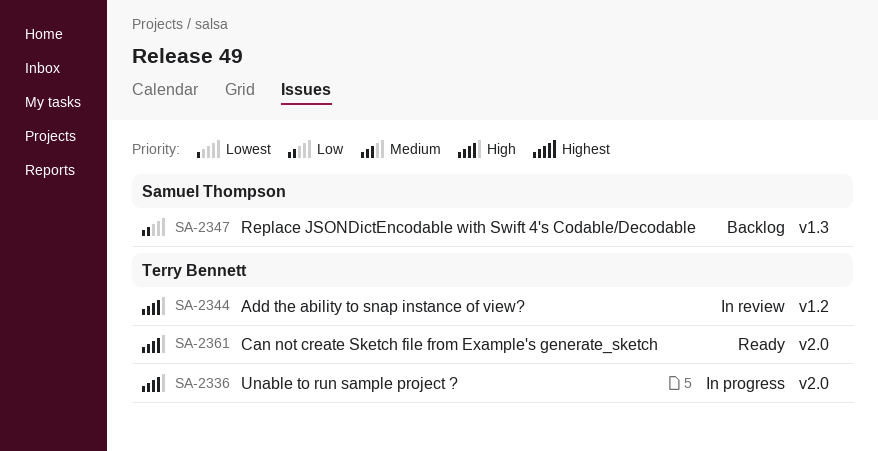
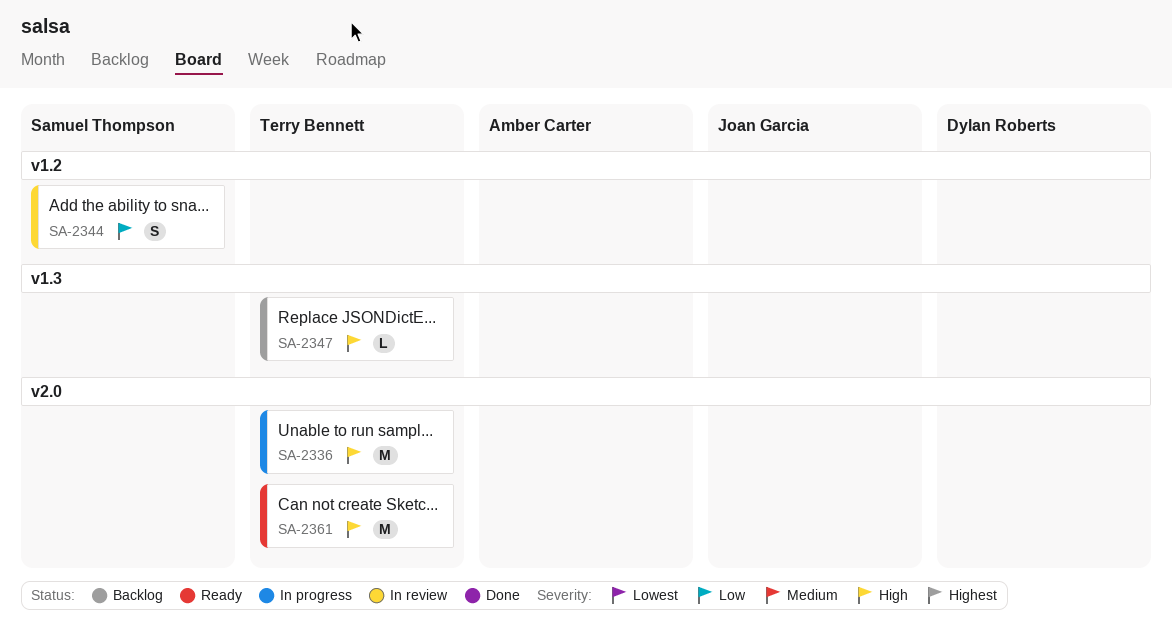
SA-2344, owner: Terry Bennett -> Samuel Thompson
SA-2344, priority: High -> Low
SA-2347, owner: Samuel Thompson -> Terry Bennett
SA-2347, priority: Low -> High

